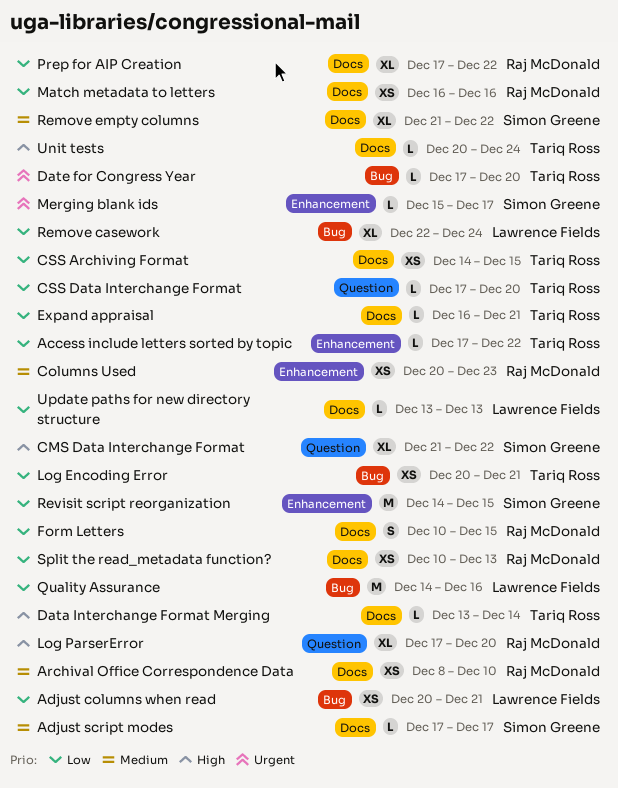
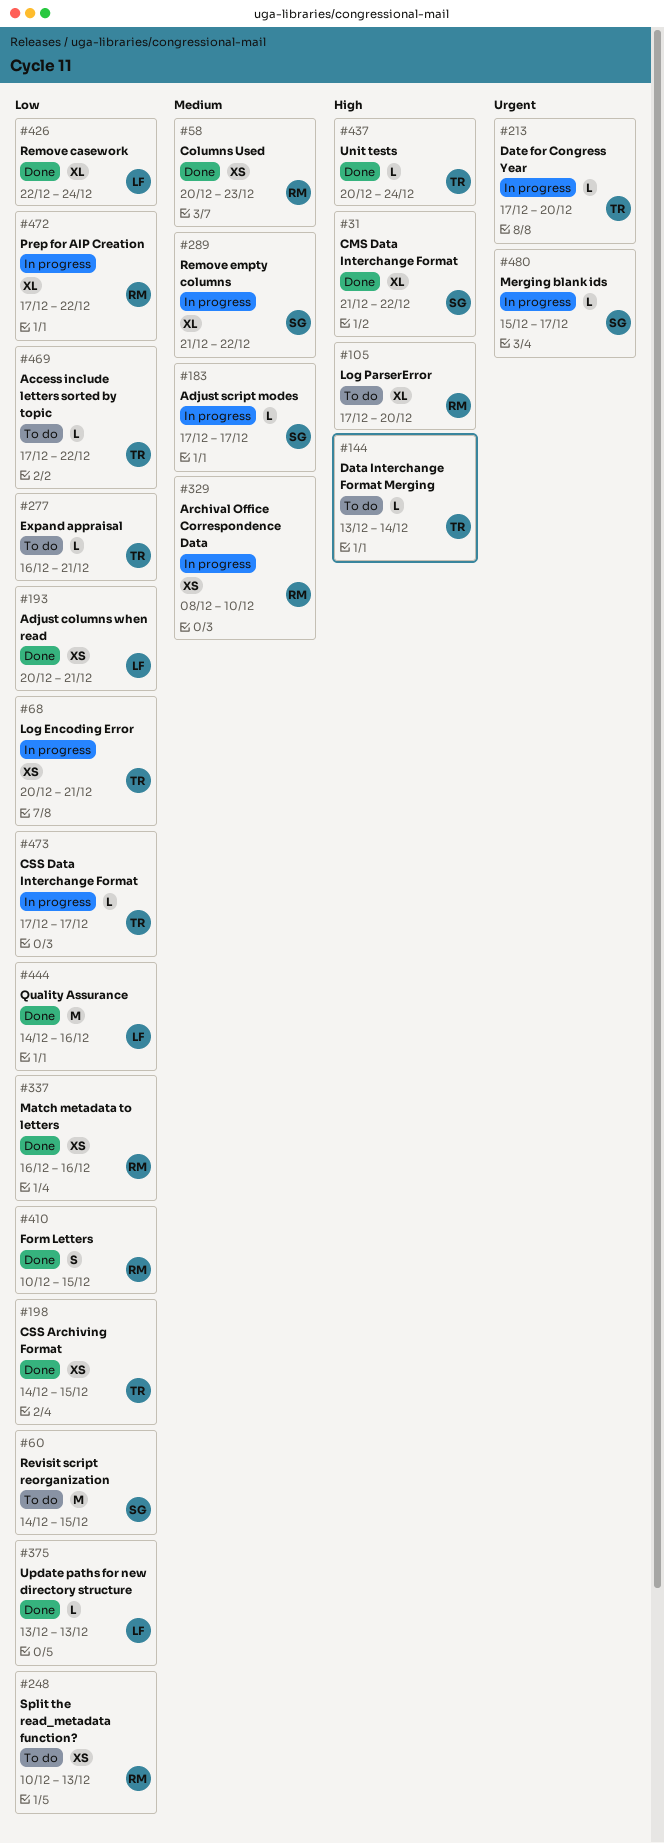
CSS Data Interchange Format, due: Dec 20 -> Dec 17

